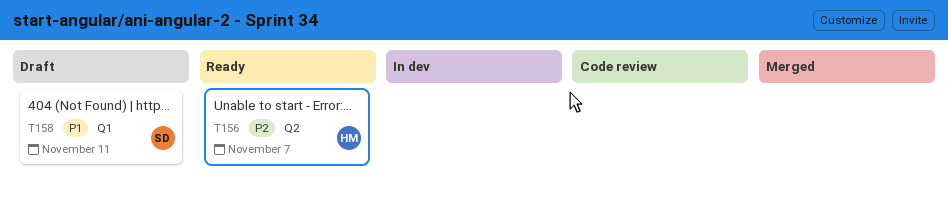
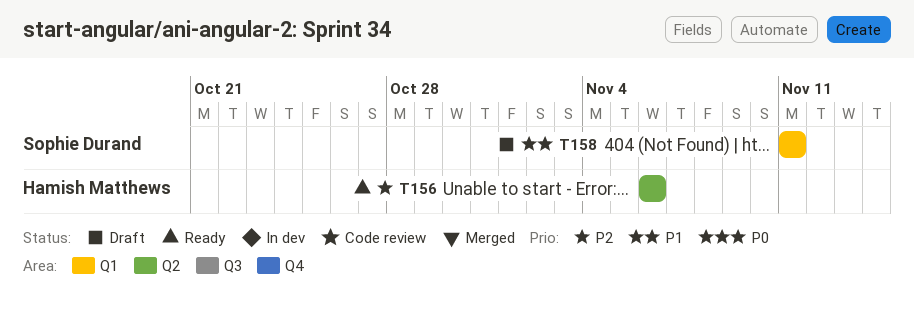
T156, due: Nov 7 -> Nov 6

